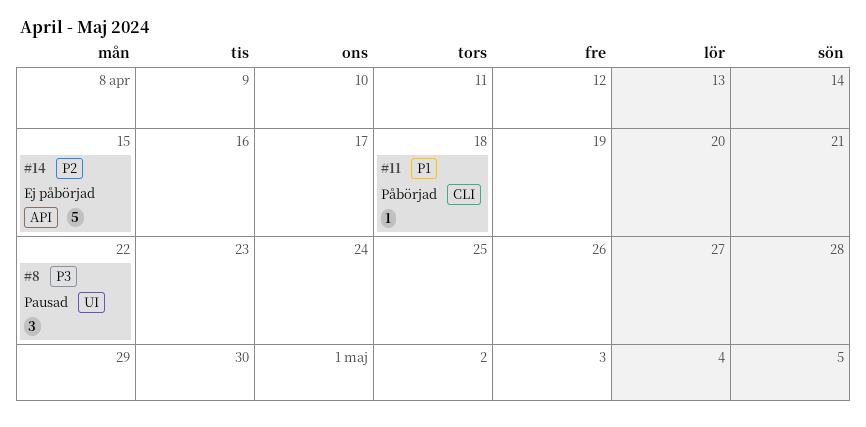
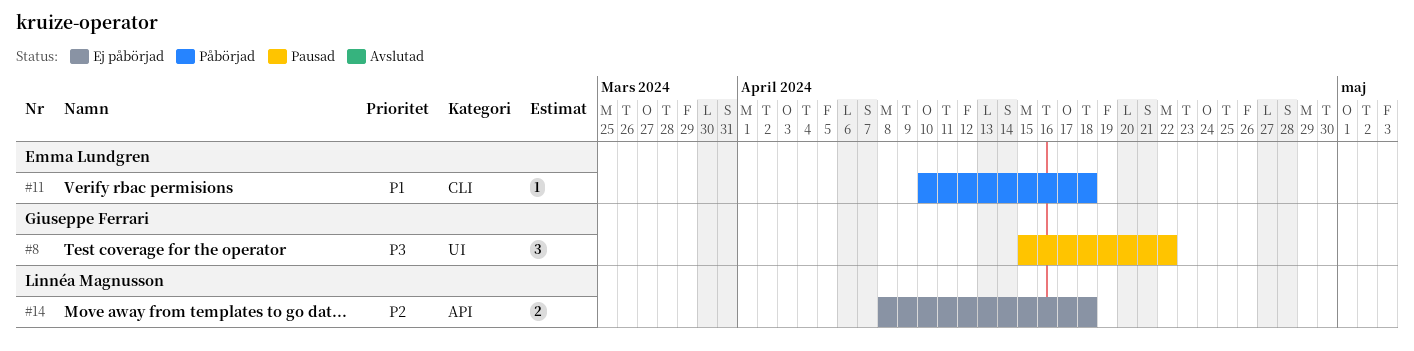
#14, estimate: 5 -> 2
#14, due: Apr 15 -> Apr 18

